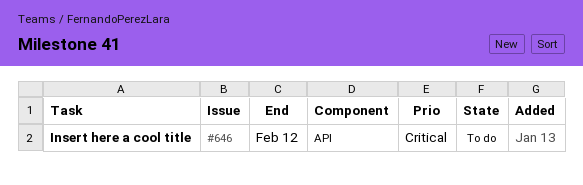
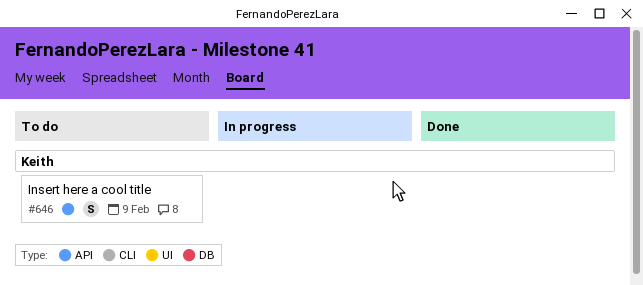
#646, due: Feb 12 -> Feb 9

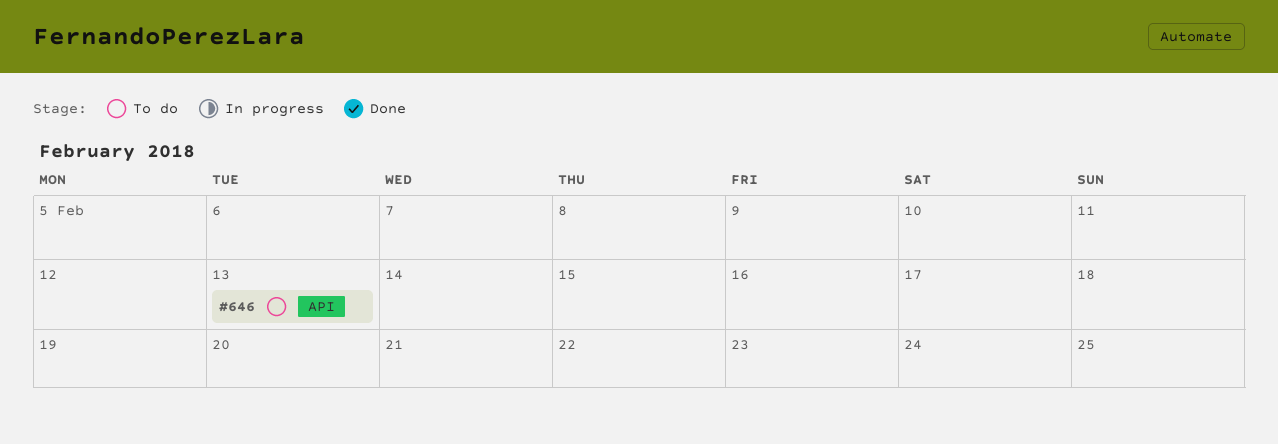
#646, due: Feb 9 -> Feb 13

